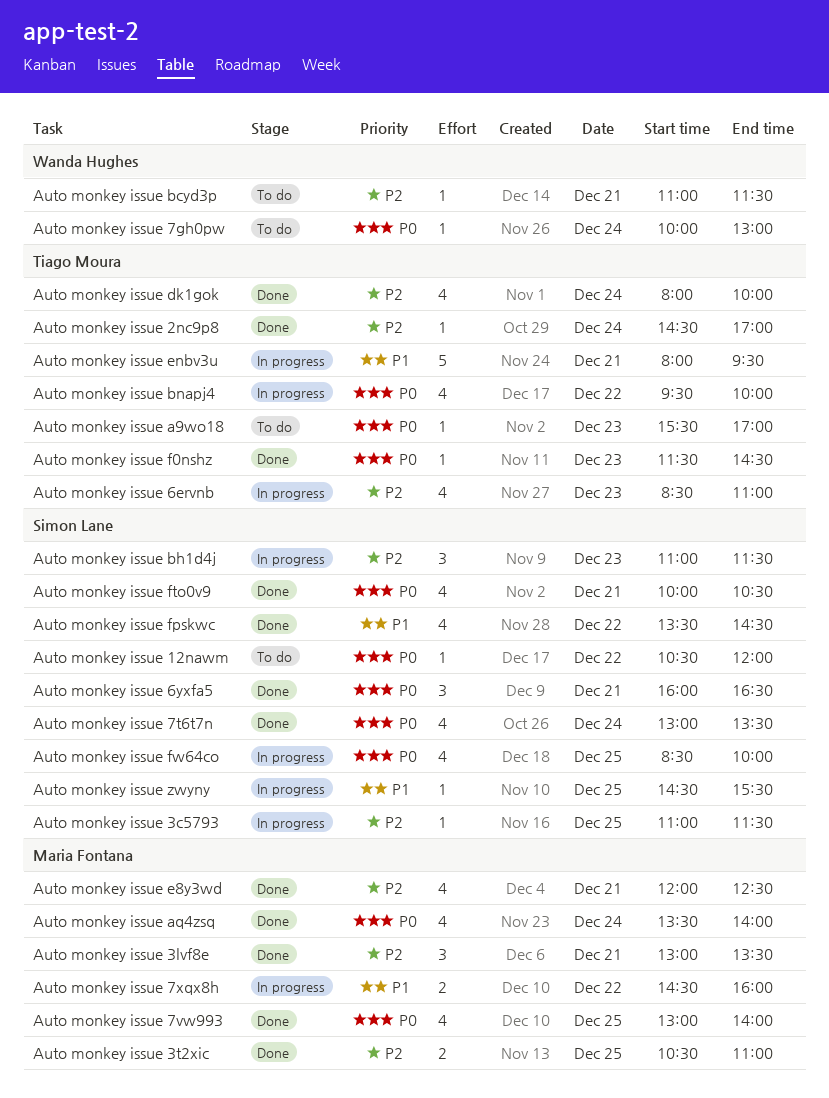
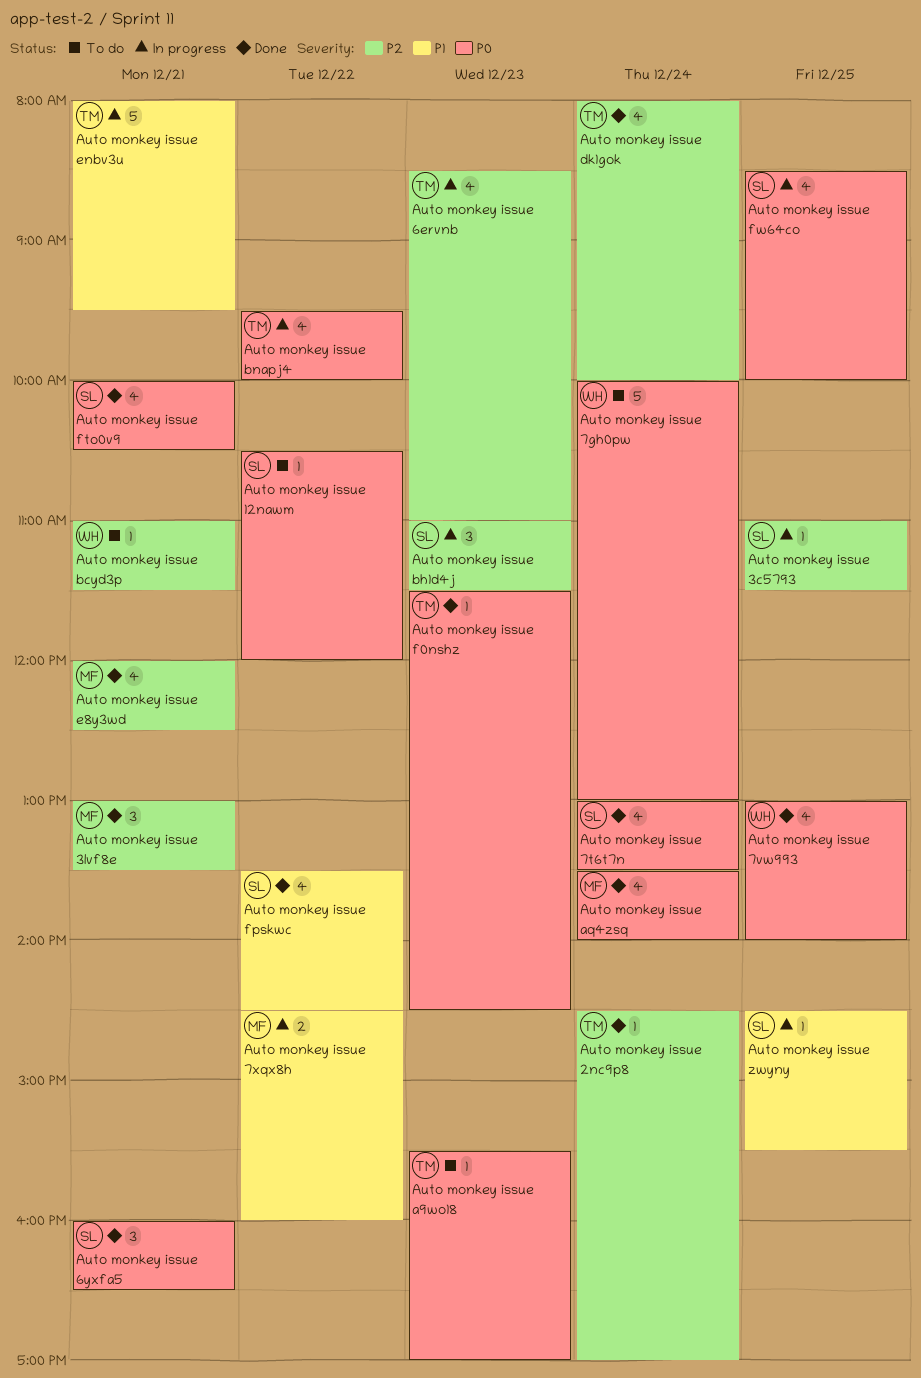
Auto monkey issue 3t2xic: present -> none
Auto monkey issue 7gh0pw, estimate: 1 -> 5
Auto monkey issue 7vw993, owner: Maria Fontana -> Wanda Hughes

